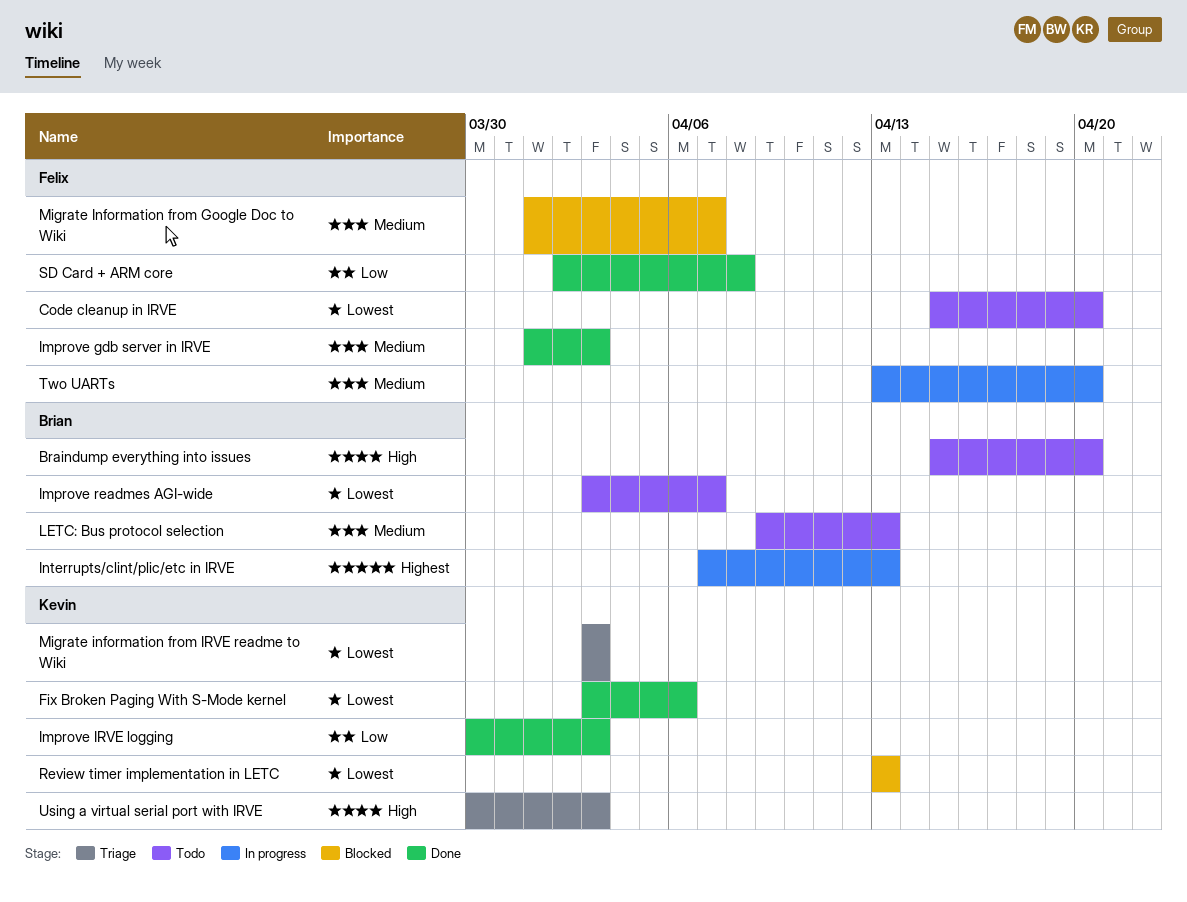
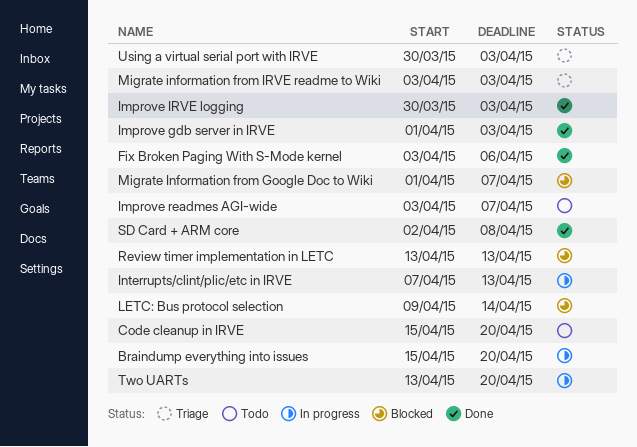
Braindump everything into issues, status: Todo -> In progress
LETC: Bus protocol selection, status: Todo -> Blocked
LETC: Bus protocol selection, due: Apr 13 -> Apr 14

